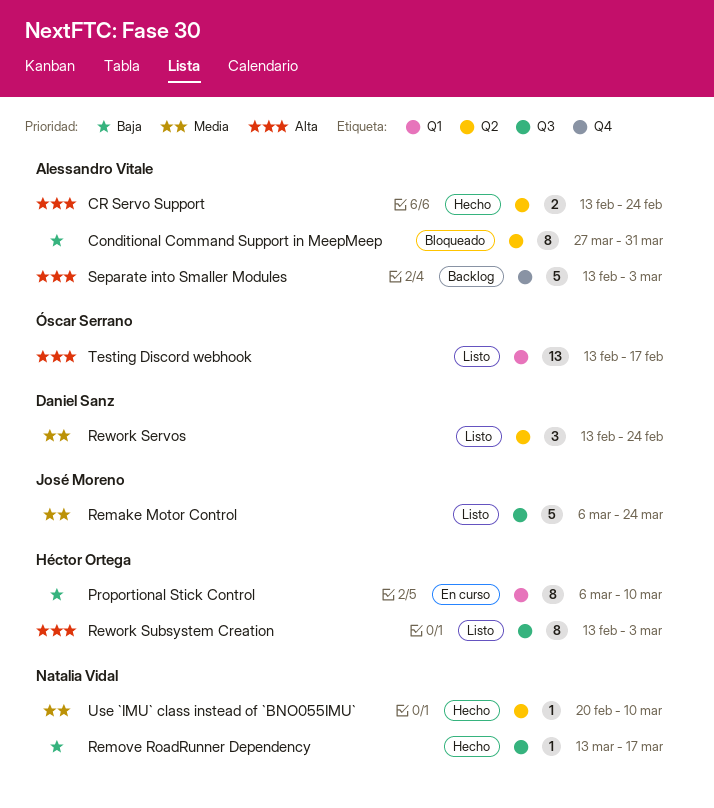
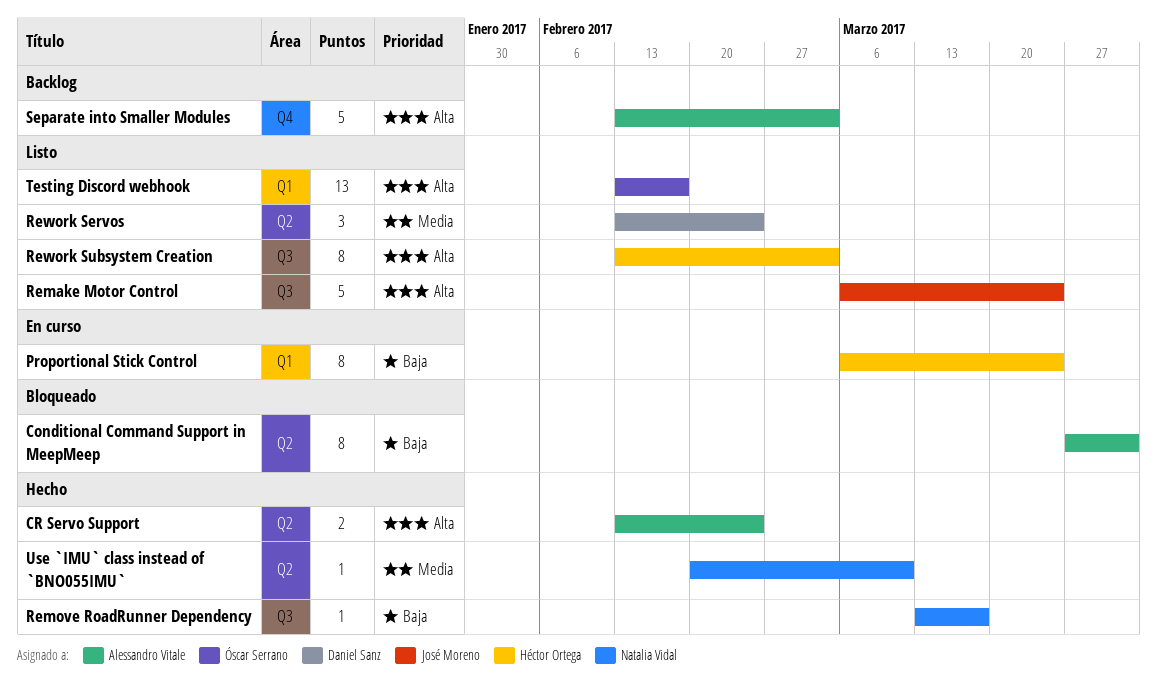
Proportional Stick Control, due: Mar 10 -> Mar 24
Remake Motor Control, priority: Media -> Alta

